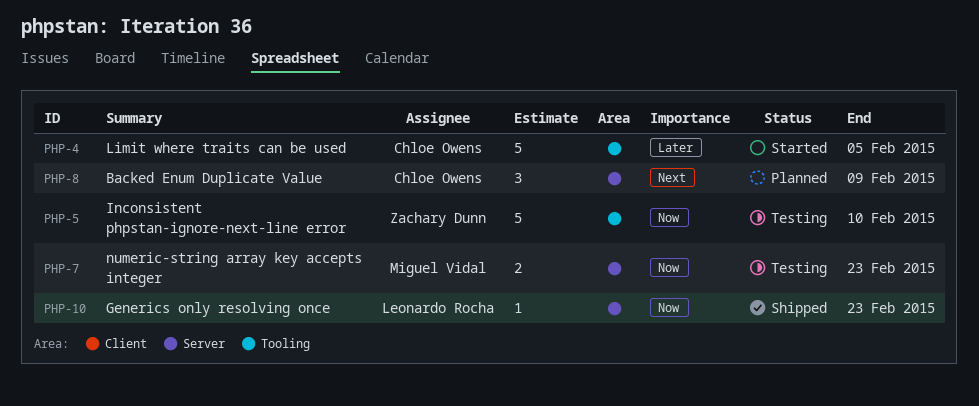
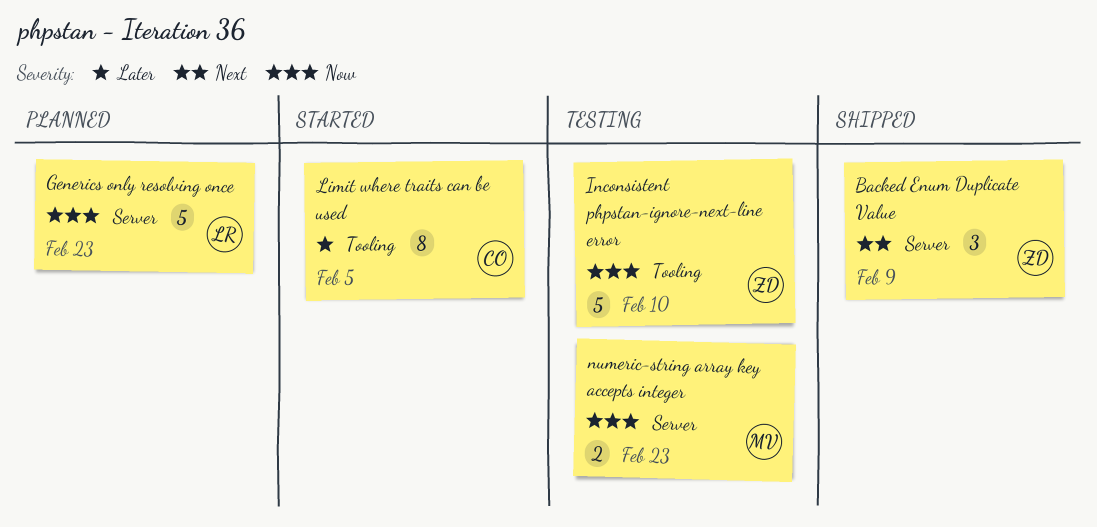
Backed Enum Duplicate Value, status: Planned -> Shipped
Backed Enum Duplicate Value, owner: Chloe Owens -> Zachary Dunn
Generics only resolving once, status: Shipped -> Planned
Generics only resolving once, estimate: 1 -> 5
Limit where traits can be used, estimate: 5 -> 8

